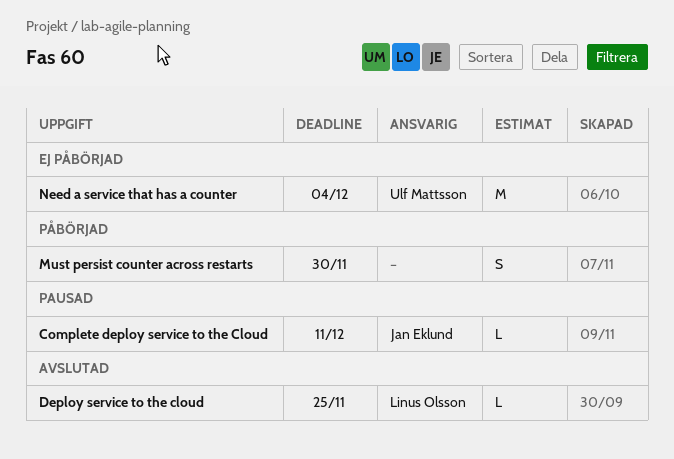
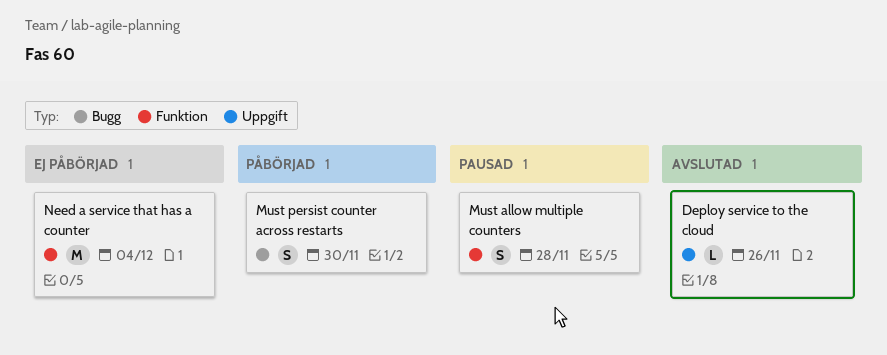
Complete deploy service to the Cloud: present -> none
Deploy service to the cloud, due: Nov 25 -> Nov 26
Must allow multiple counters: none -> present

